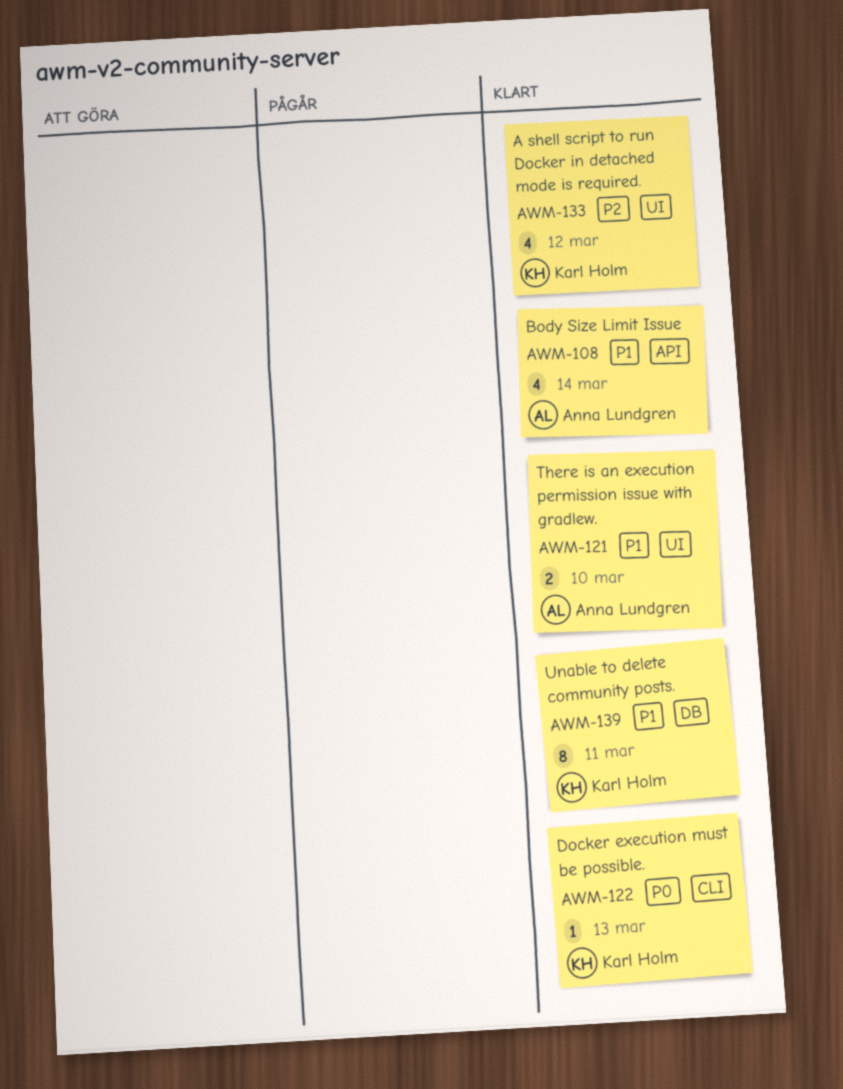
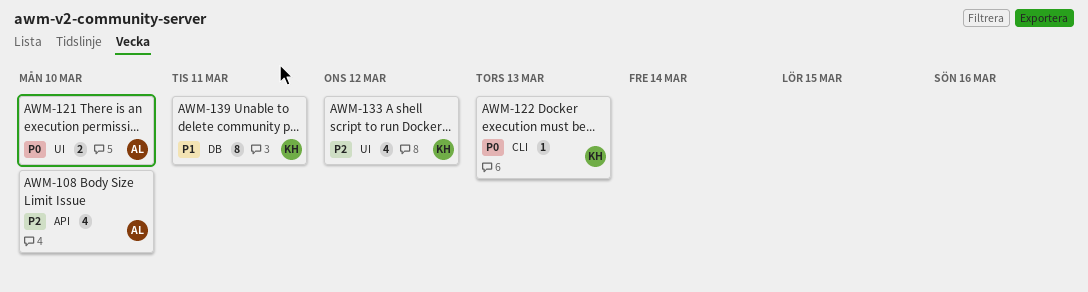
AWM-108, priority: P1 -> P2
AWM-108, due: Mar 14 -> Mar 10
AWM-121, priority: P1 -> P0

